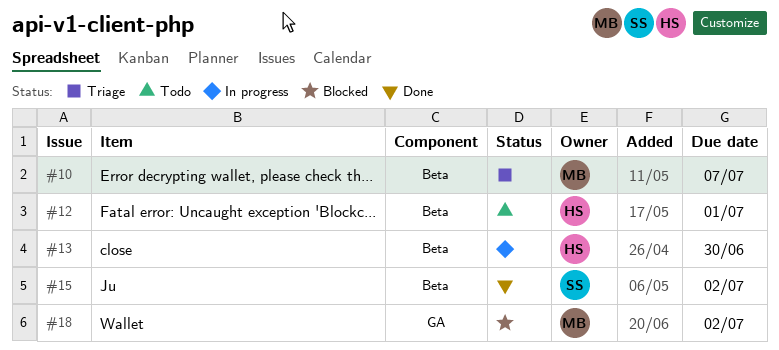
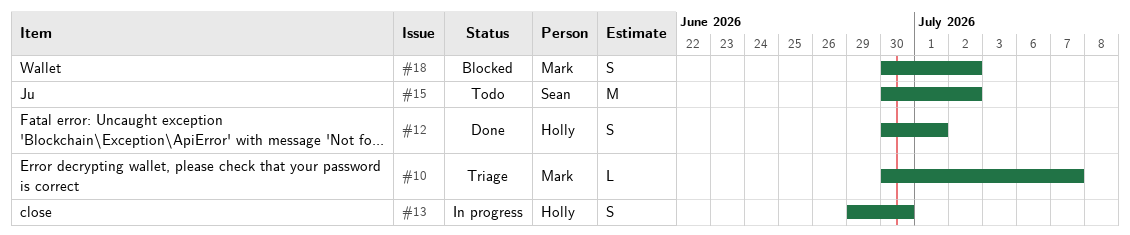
#12, status: Todo -> Done
#15, status: Done -> Todo

